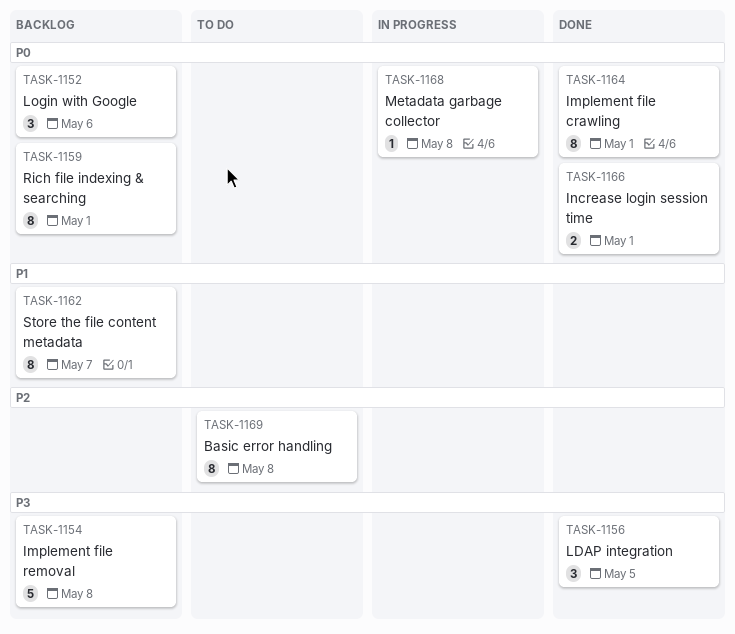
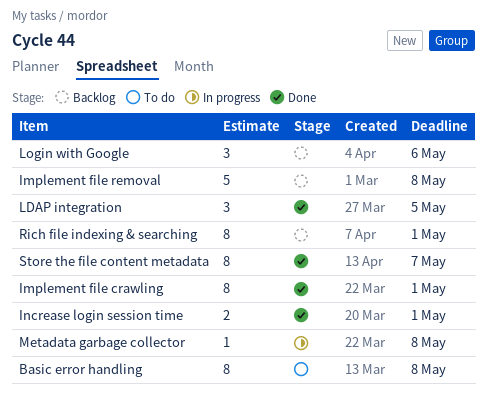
Store the file content metadata, status: Backlog -> Done

